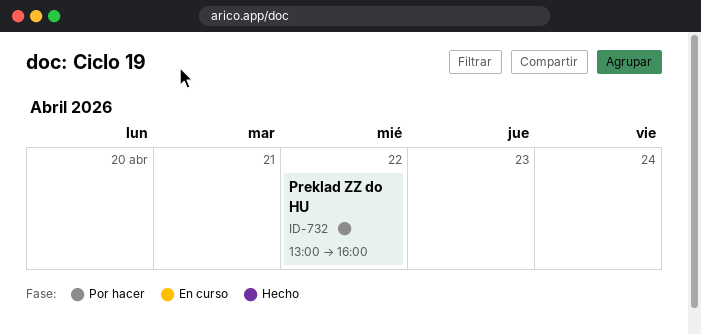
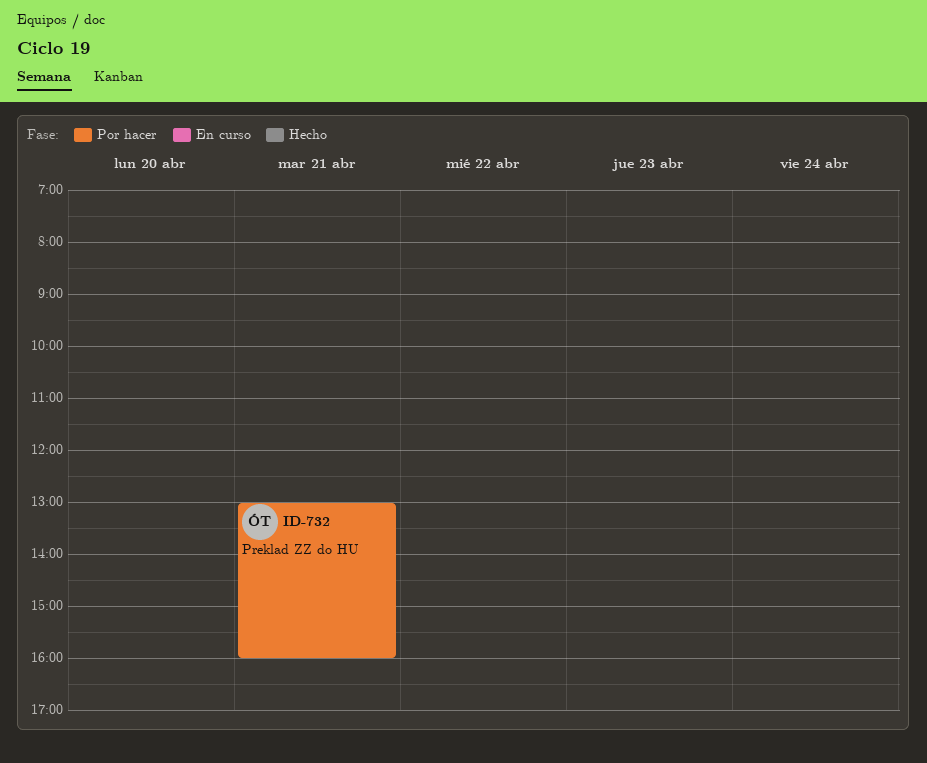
ID-732, day: Apr 22 -> Apr 21

